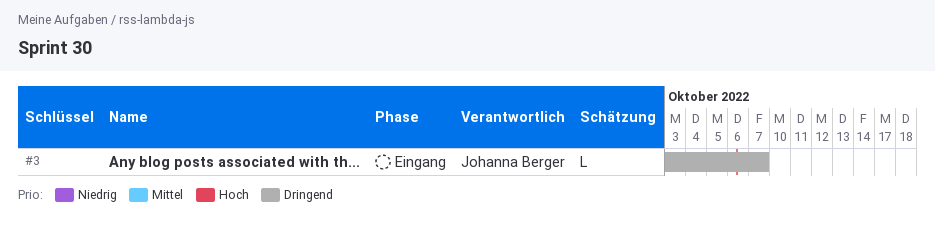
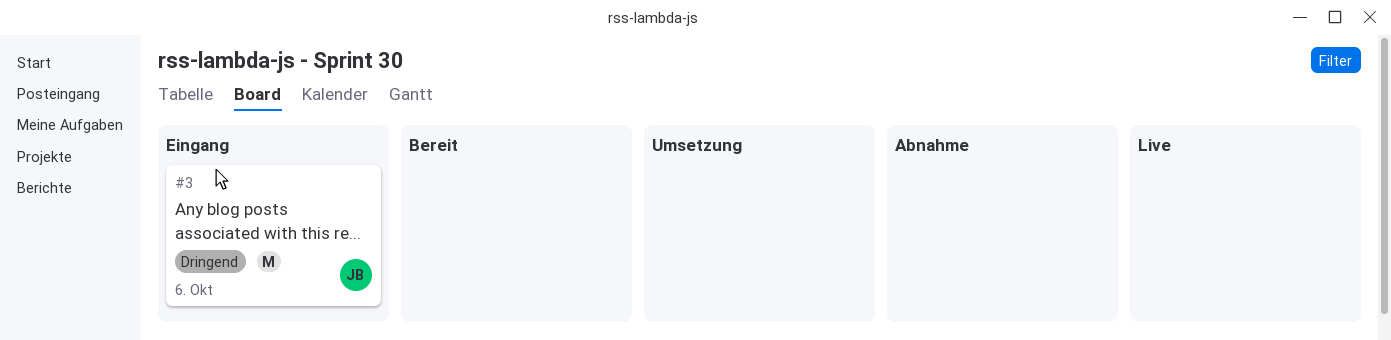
#3, estimate: L -> M
#3, due: Oct 7 -> Oct 6

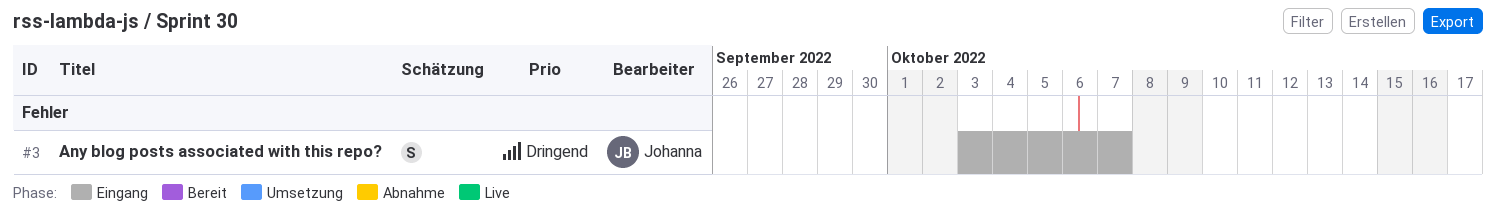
#3, estimate: M -> S
#3, due: Oct 6 -> Oct 7

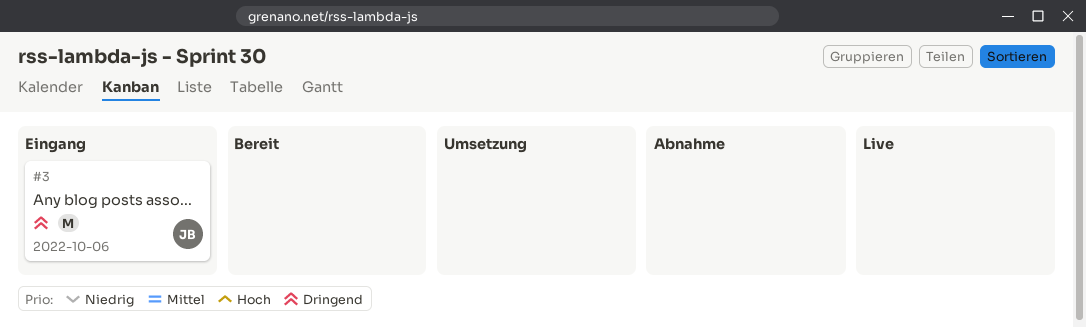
#3, estimate: S -> M
#3, due: Oct 7 -> Oct 6

